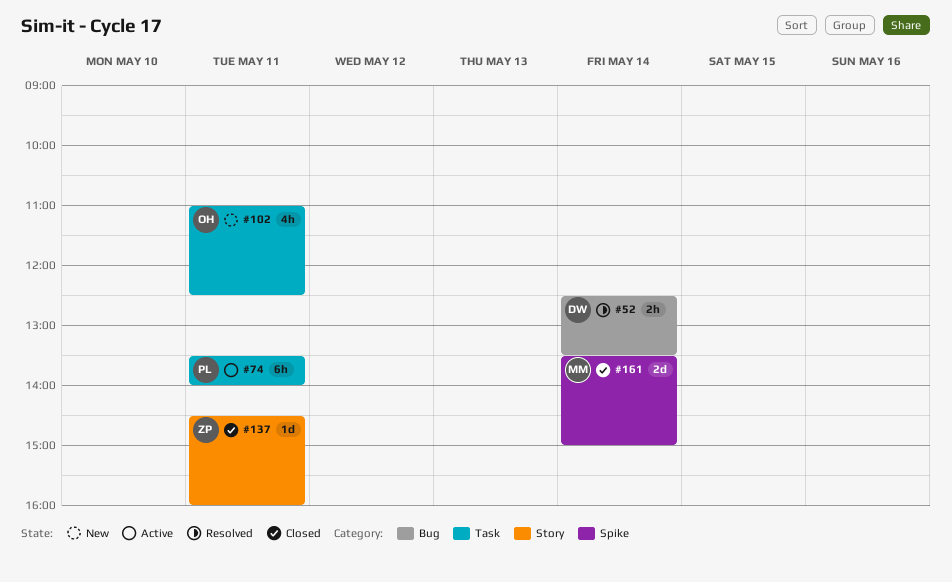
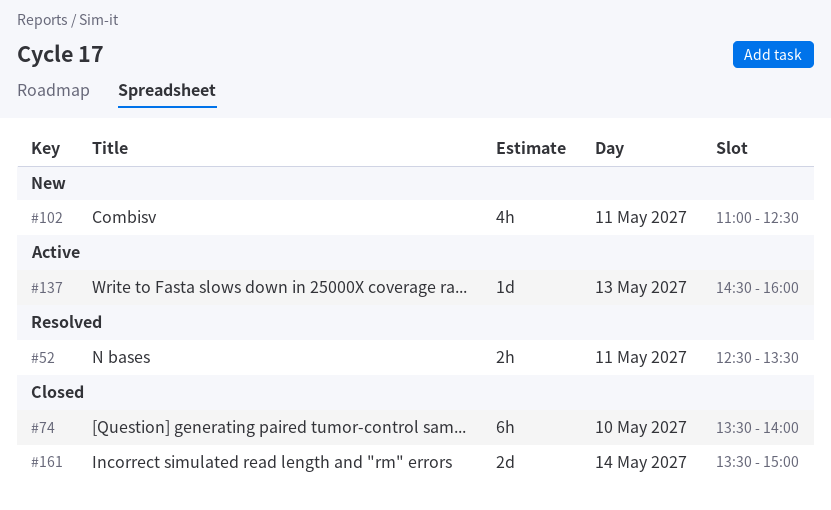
#52, day: May 14 -> May 11
#74, status: Active -> Closed
#74, day: May 11 -> May 10
#137, status: Closed -> Active
#137, day: May 11 -> May 13

